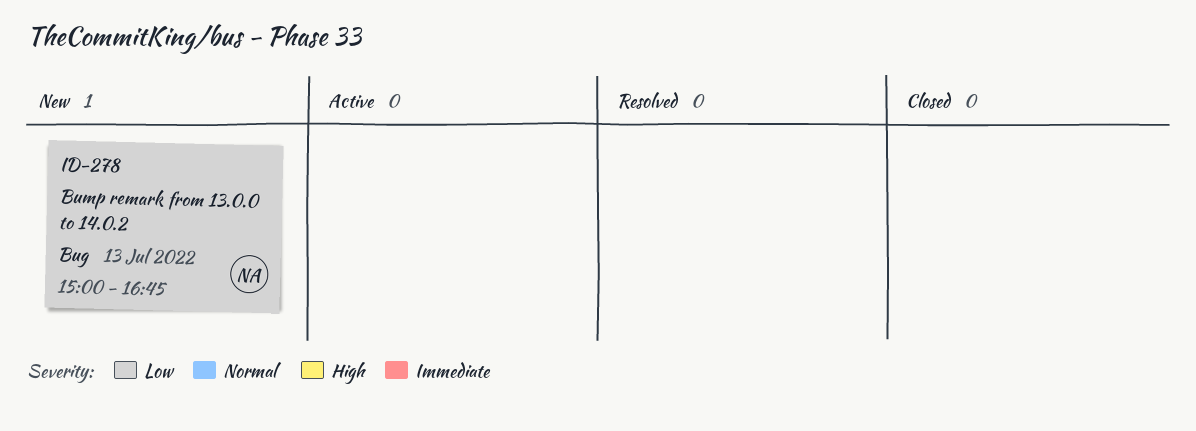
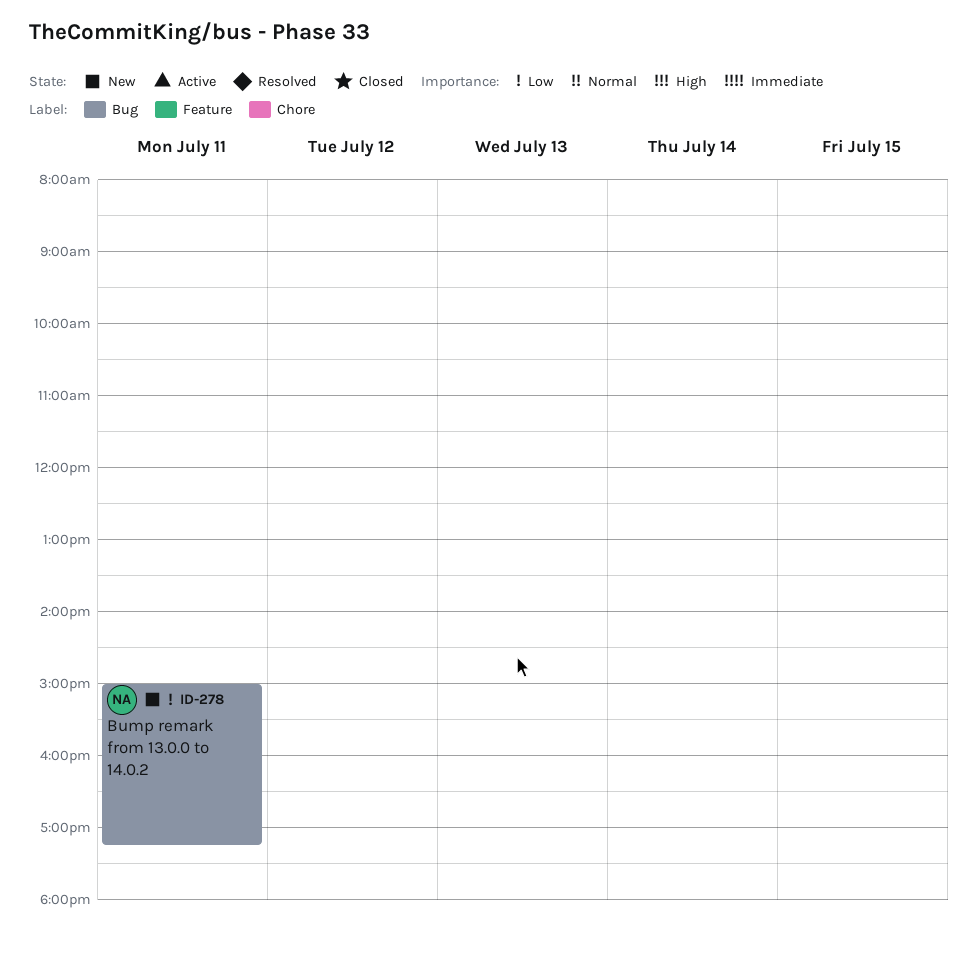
ID-278, day: Jul 13 -> Jul 11
ID-278, ends: 16:45 -> 17:15

